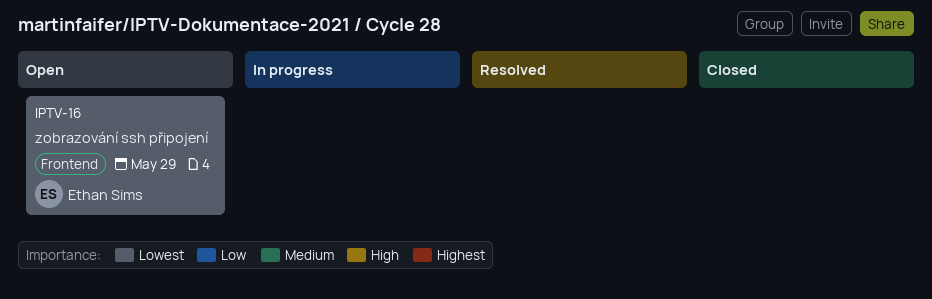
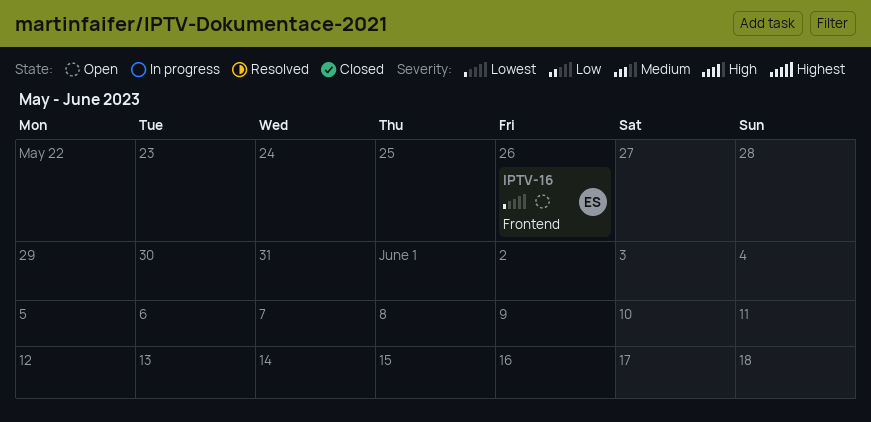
IPTV-16, due: May 29 -> May 26

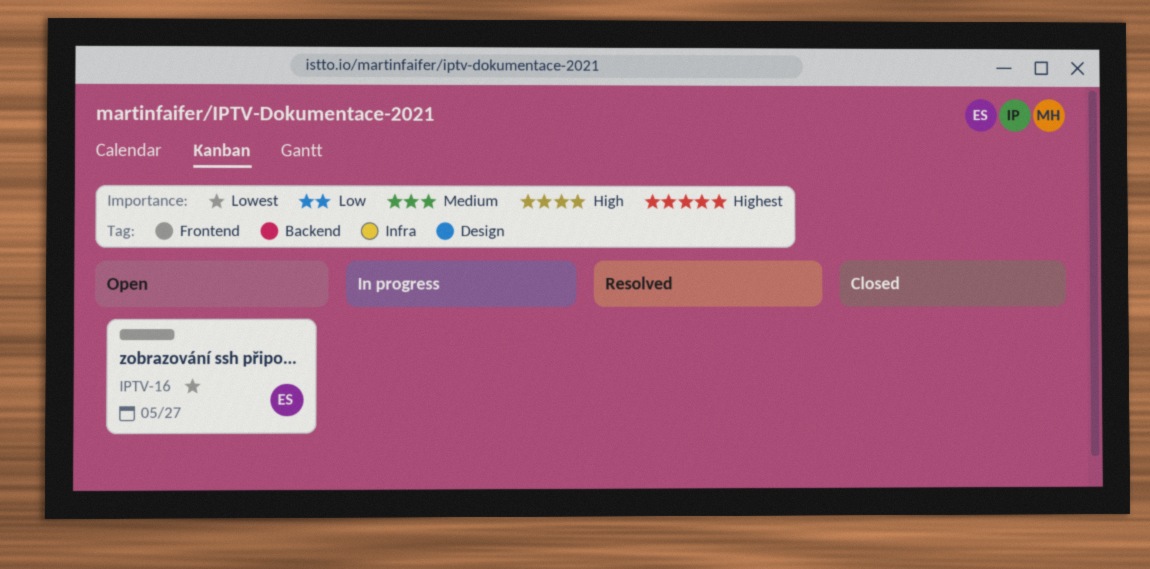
IPTV-16, due: May 26 -> May 27

